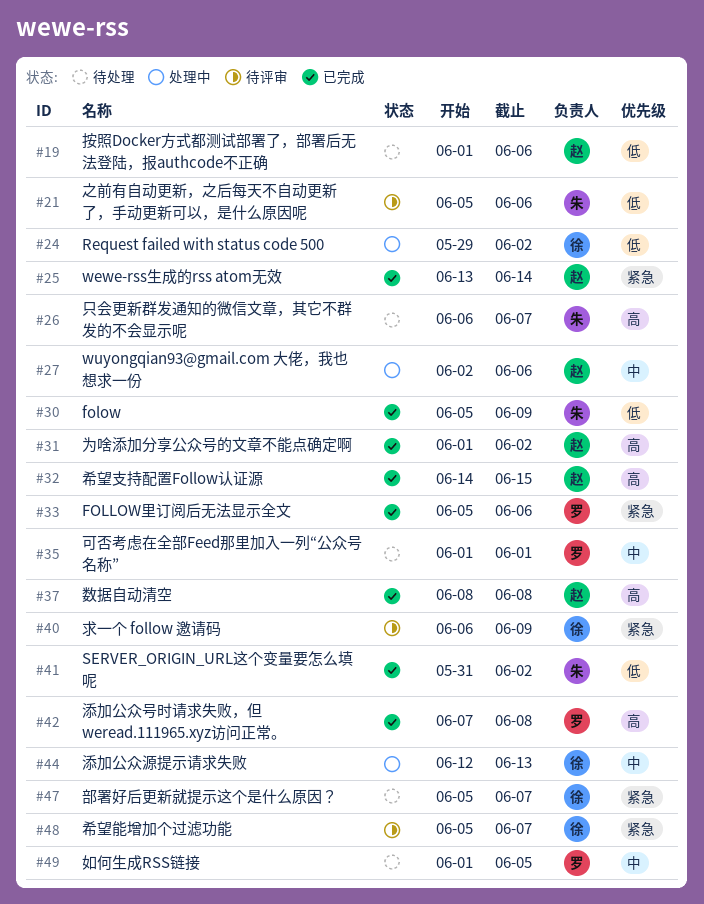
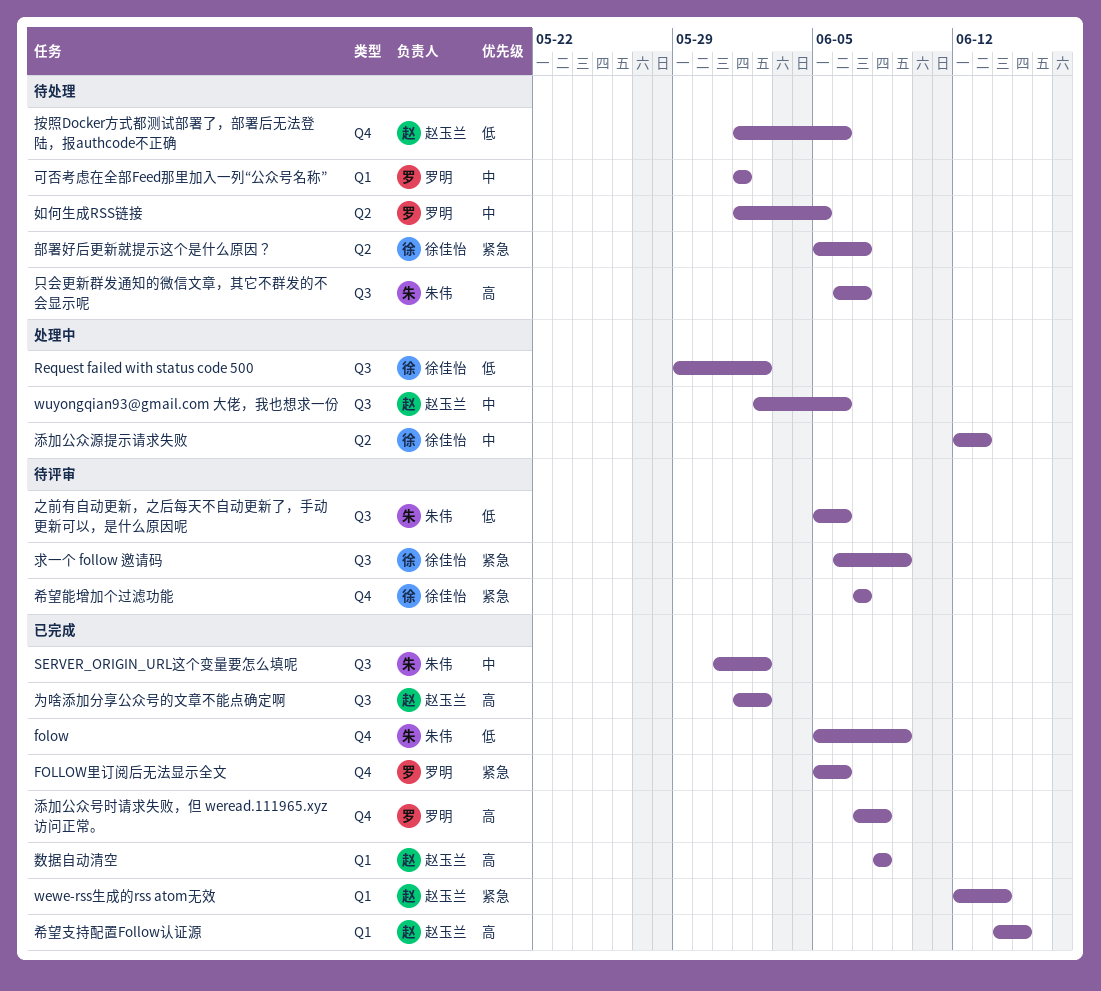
SERVER_ORIGIN_URL这个变量要怎么填呢, priority: 低 -> 中
wewe-rss生成的rss atom无效, start: Jun 13 -> Jun 12
希望能增加个过滤功能, start: Jun 5 -> Jun 7

